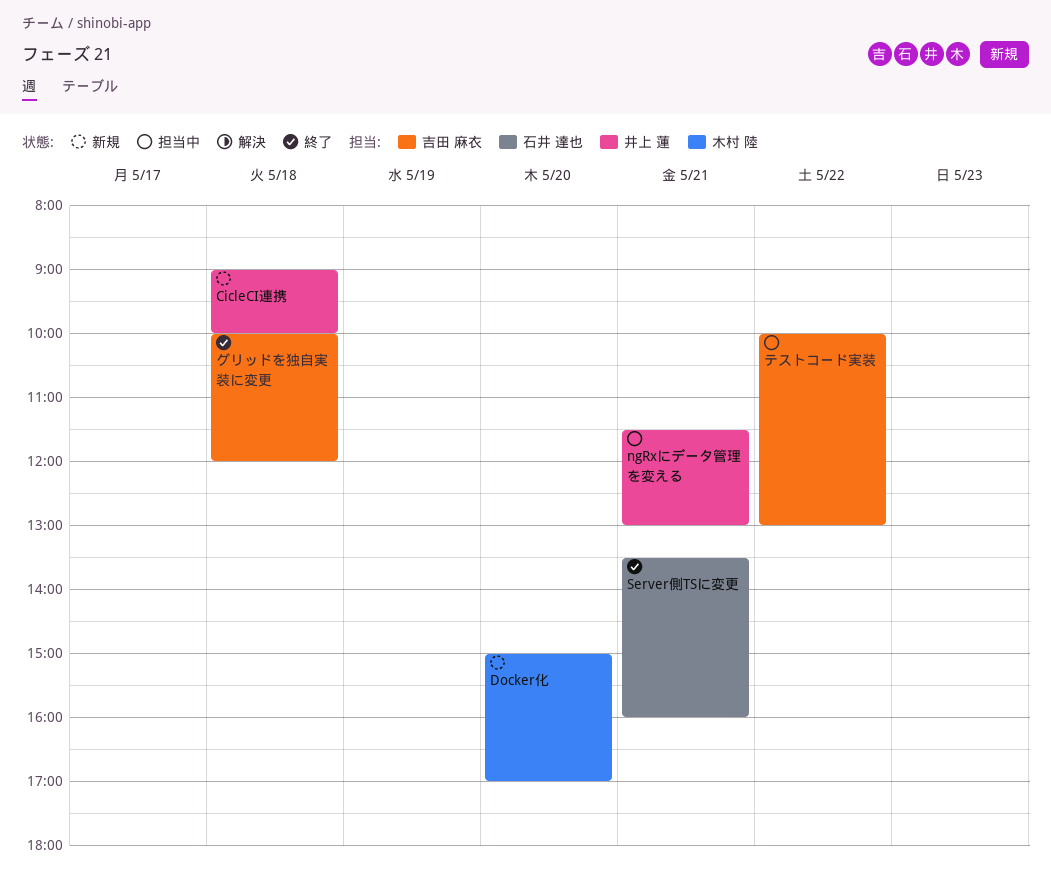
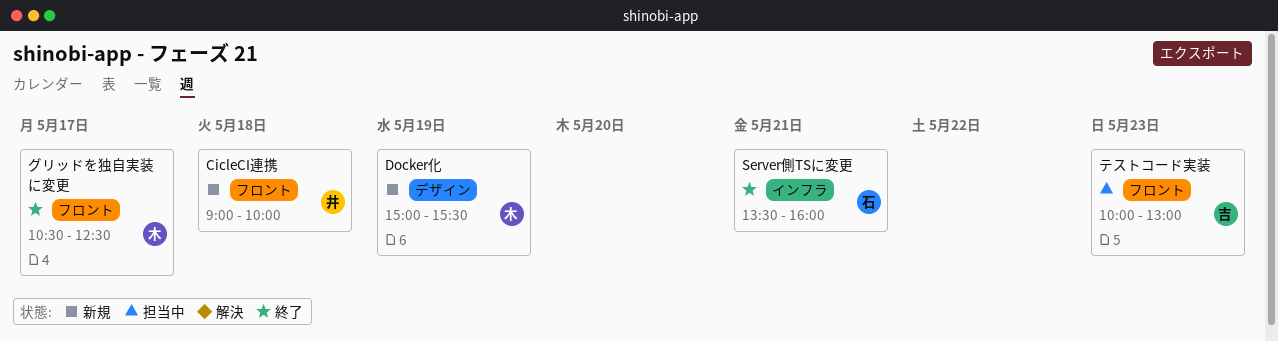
Docker化, day: May 20 -> May 19
Docker化, ends: 17:00 -> 15:30
ngRxにデータ管理を変える: present -> none
グリッドを独自実装に変更, owner: 吉田 麻衣 -> 木村 陸
グリッドを独自実装に変更, day: May 18 -> May 17
グリッドを独自実装に変更, begins: 10:00 -> 10:30
グリッドを独自実装に変更, ends: 12:00 -> 12:30
テストコード実装, day: May 22 -> May 23

